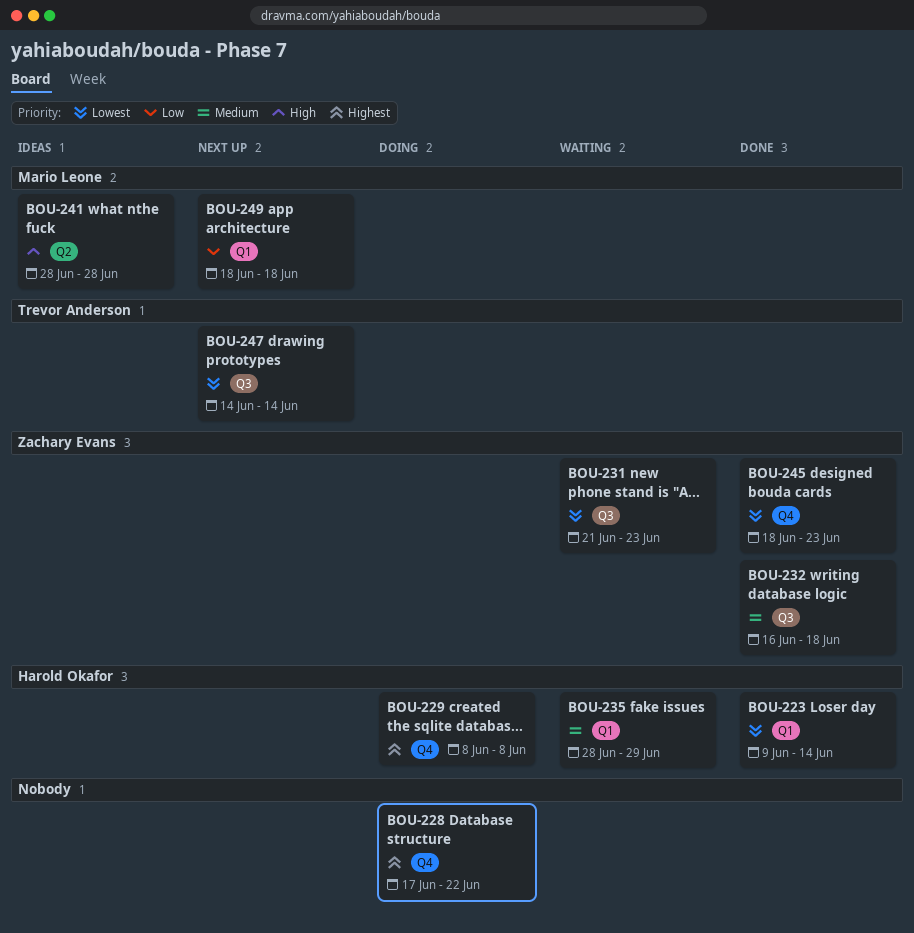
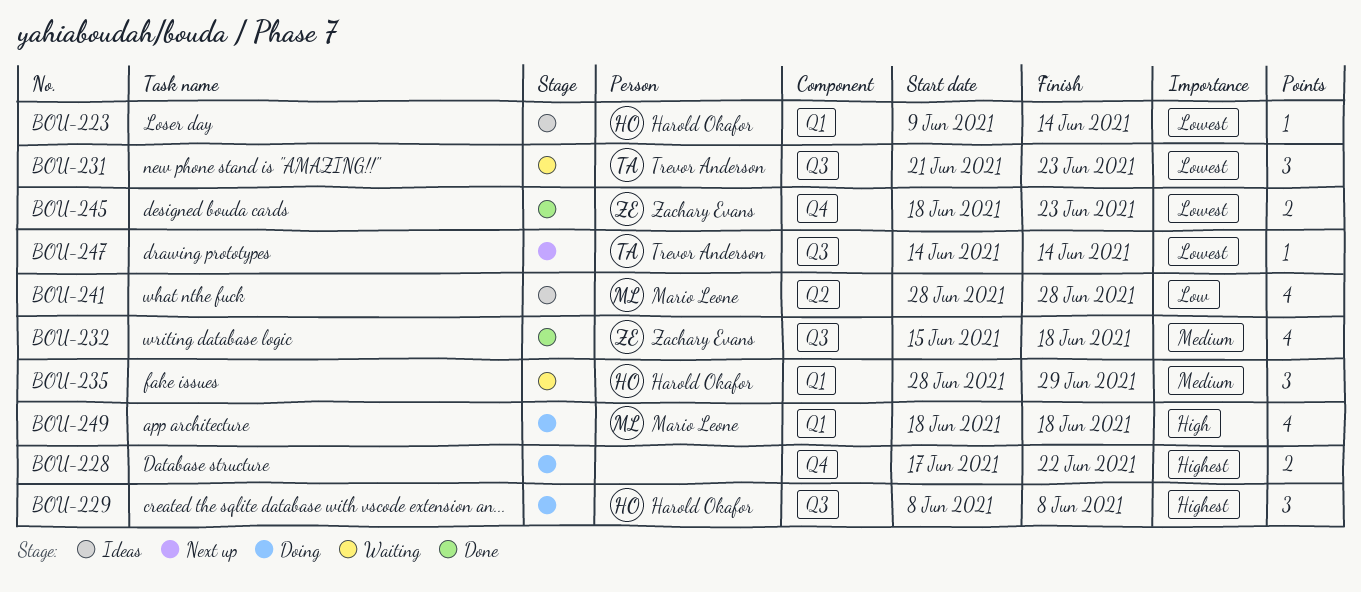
BOU-223, status: Done -> Ideas
BOU-229, label: Q4 -> Q3
BOU-231, owner: Zachary Evans -> Trevor Anderson
BOU-232, start: Jun 16 -> Jun 15
BOU-241, priority: High -> Low
BOU-249, status: Next up -> Doing
BOU-249, priority: Low -> High

